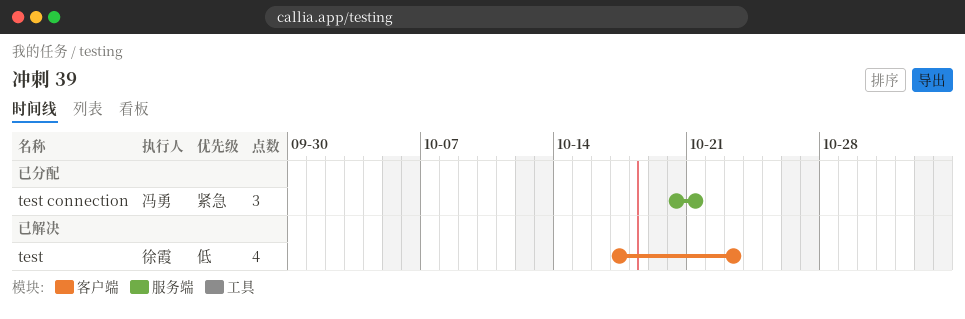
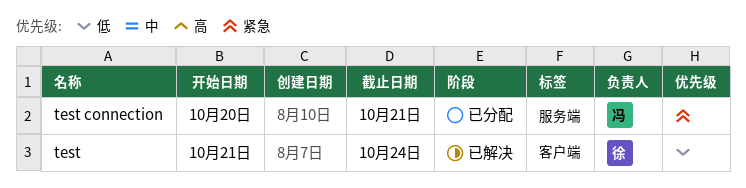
test, start: Oct 17 -> Oct 21
test, due: Oct 23 -> Oct 24

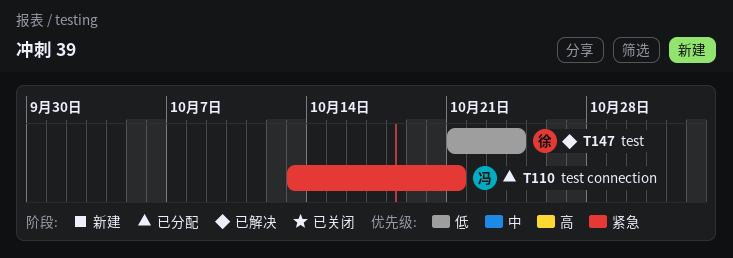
test connection, start: Oct 20 -> Oct 13

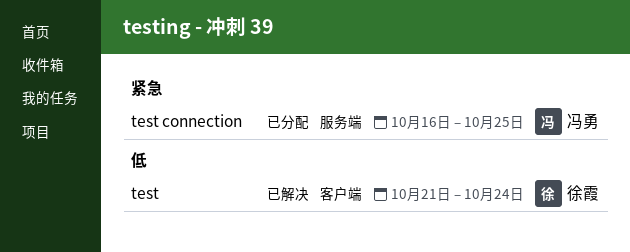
test connection, start: Oct 13 -> Oct 16
test connection, due: Oct 21 -> Oct 25

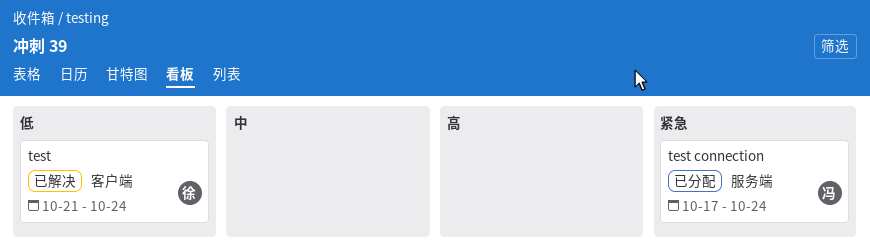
test connection, start: Oct 16 -> Oct 17
test connection, due: Oct 25 -> Oct 24

